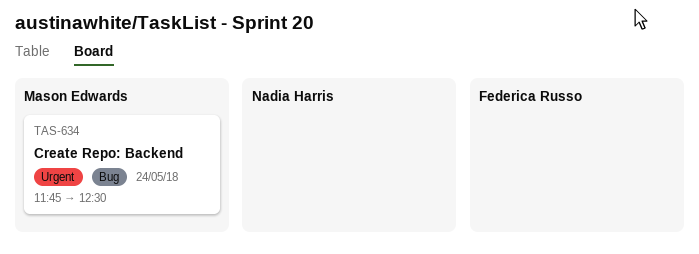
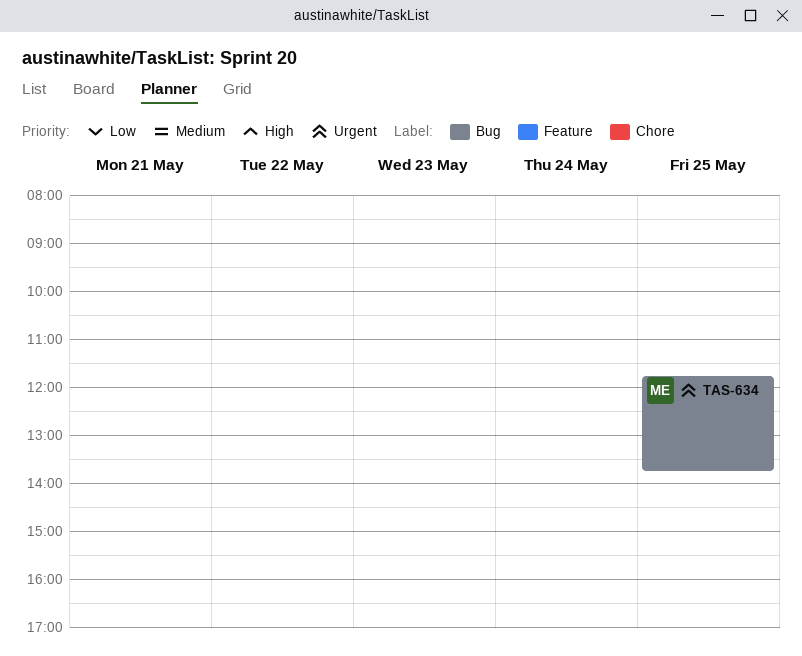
TAS-634, day: May 24 -> May 25
TAS-634, ends: 12:30 -> 13:45

